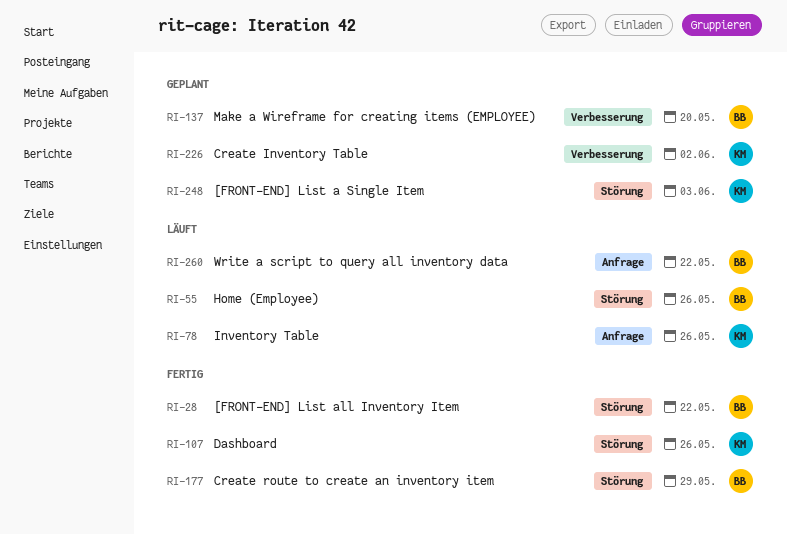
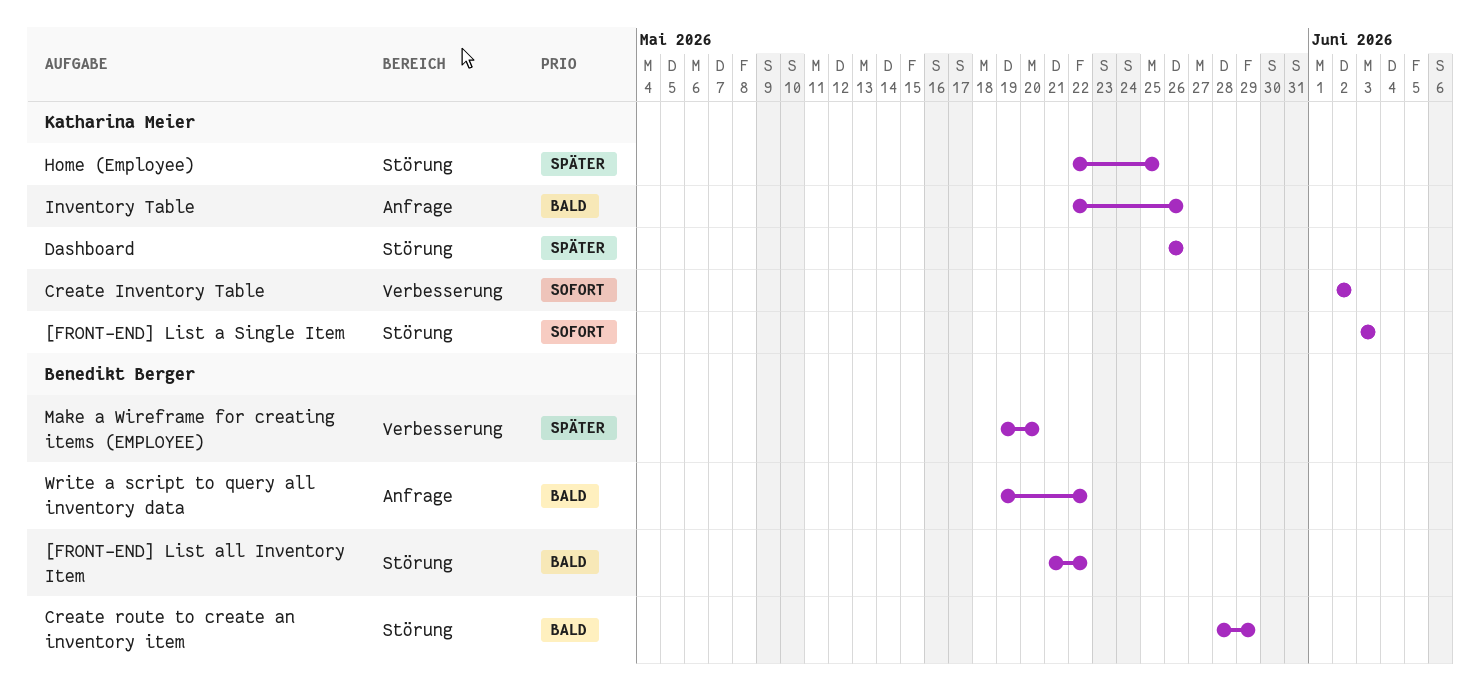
Home (Employee), owner: Benedikt Berger -> Katharina Meier
Home (Employee), due: May 26 -> May 25

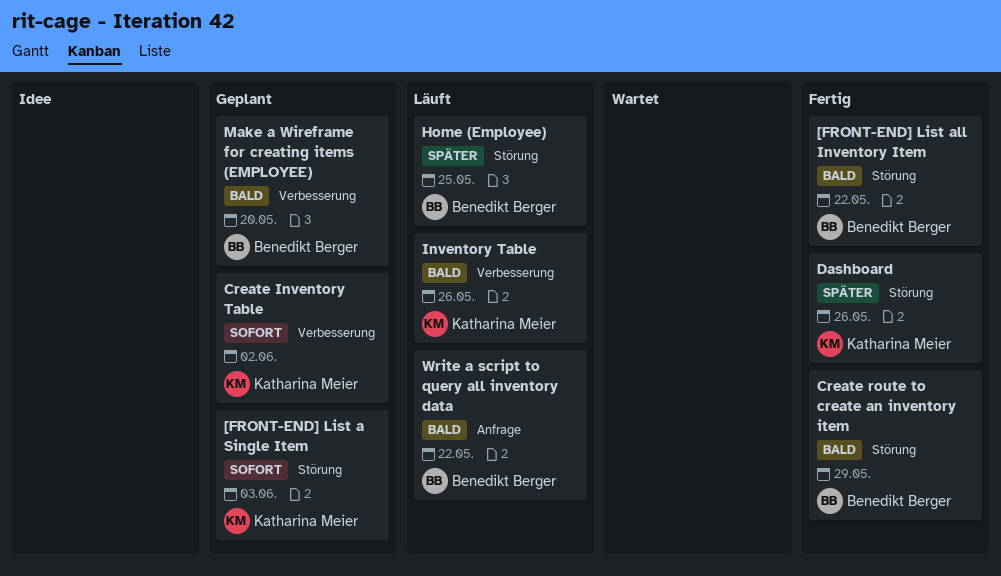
Home (Employee), owner: Katharina Meier -> Benedikt Berger
Inventory Table, label: Anfrage -> Verbesserung
Make a Wireframe for creating items (EMPLOYEE), priority: Später -> Bald

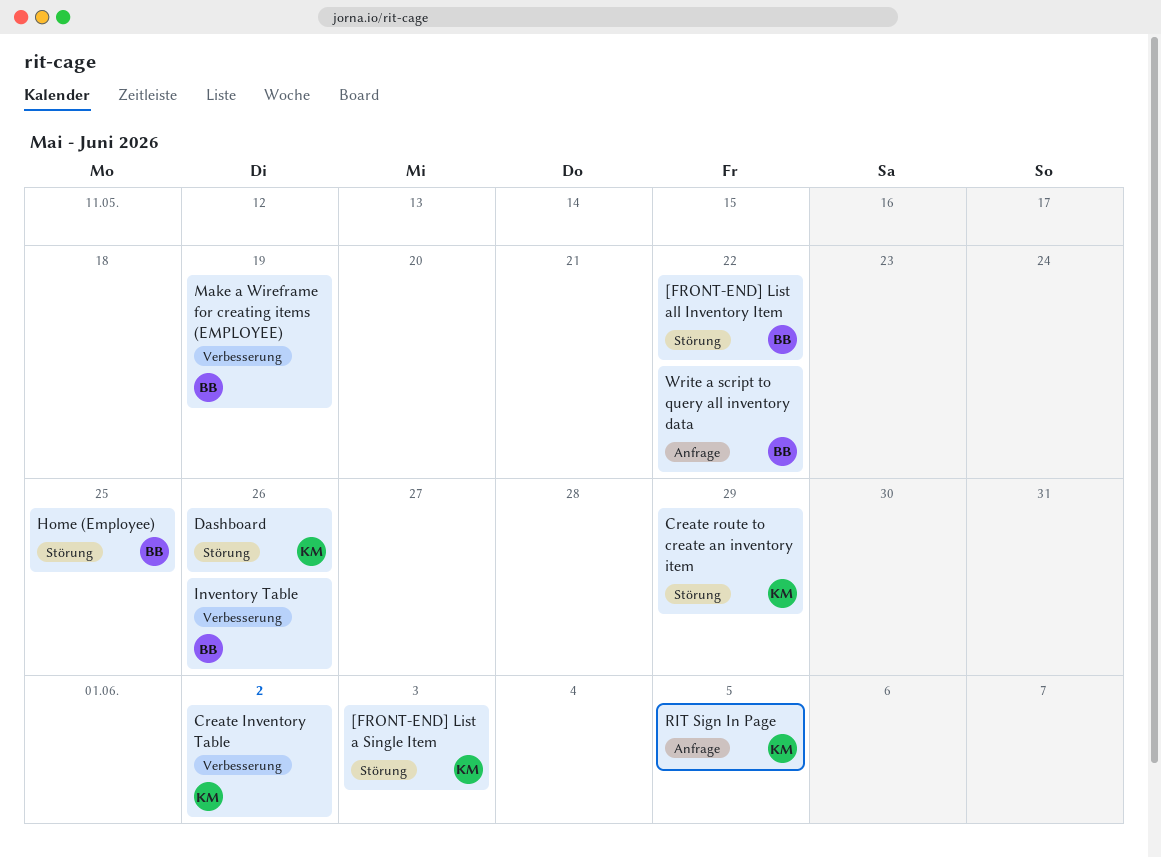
Create route to create an inventory item, owner: Benedikt Berger -> Katharina Meier
Inventory Table, owner: Katharina Meier -> Benedikt Berger
Make a Wireframe for creating items (EMPLOYEE), due: May 20 -> May 19
RIT Sign In Page: none -> present

